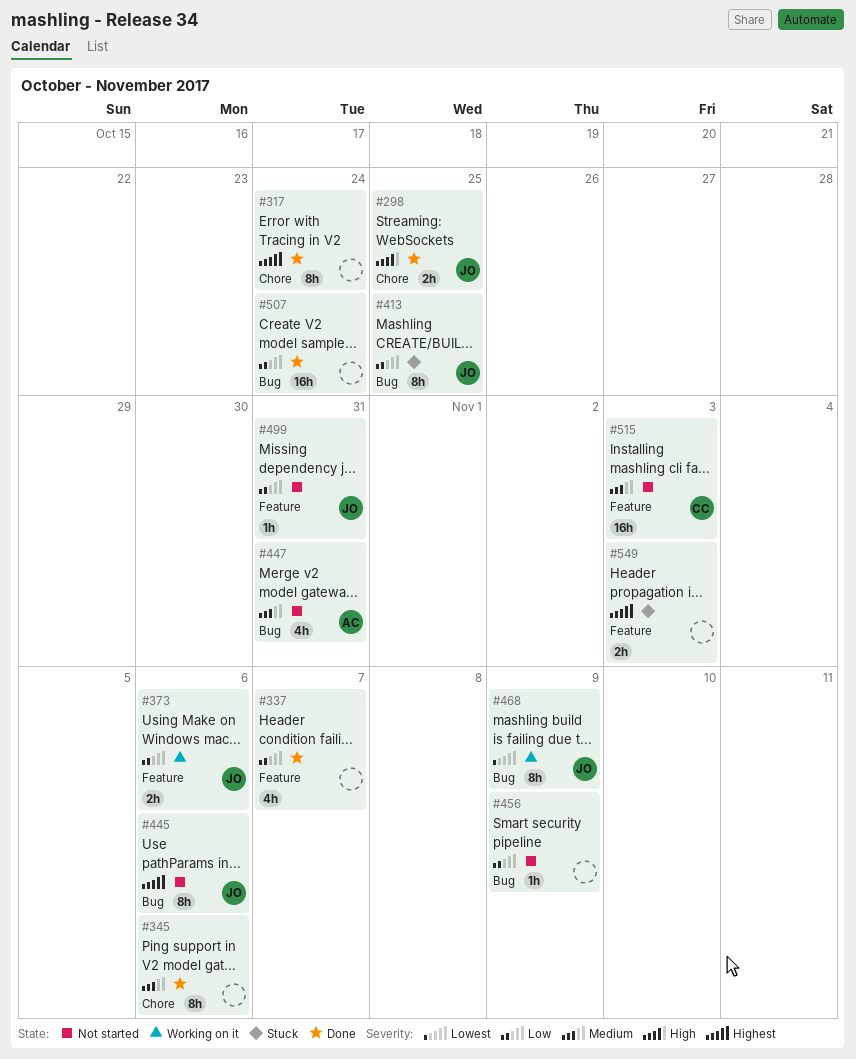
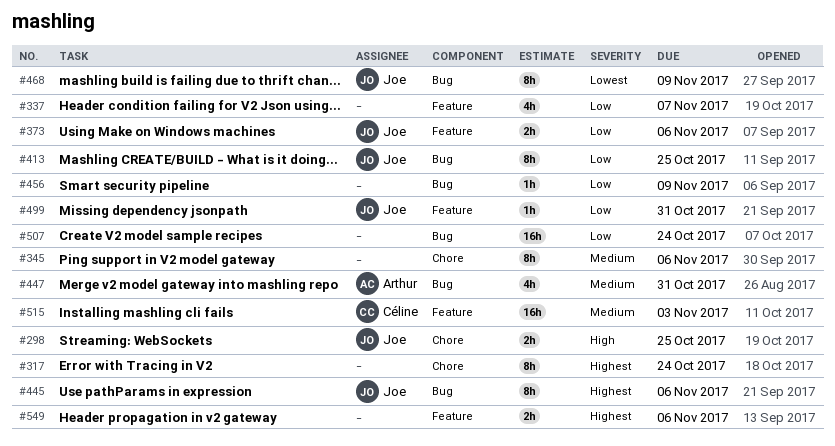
#549, due: Nov 3 -> Nov 6

